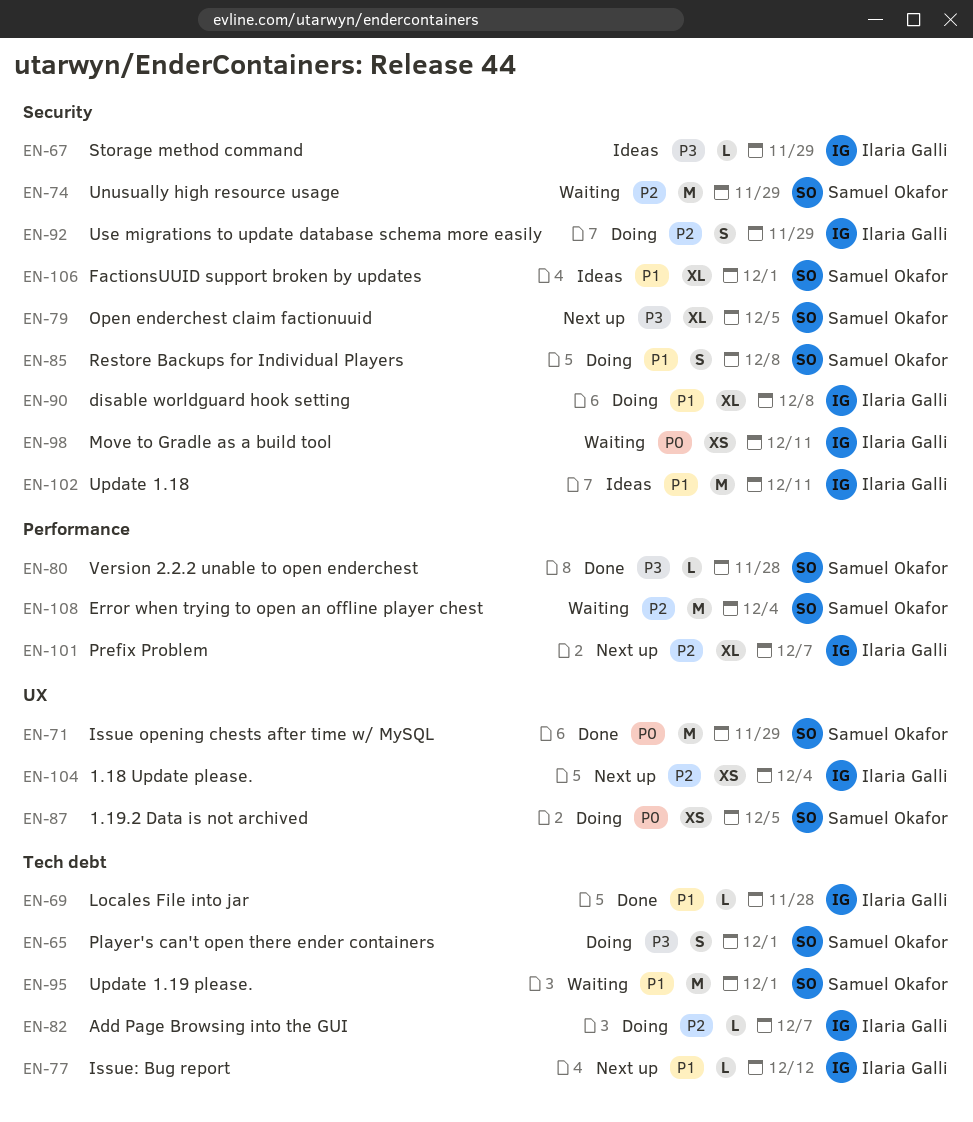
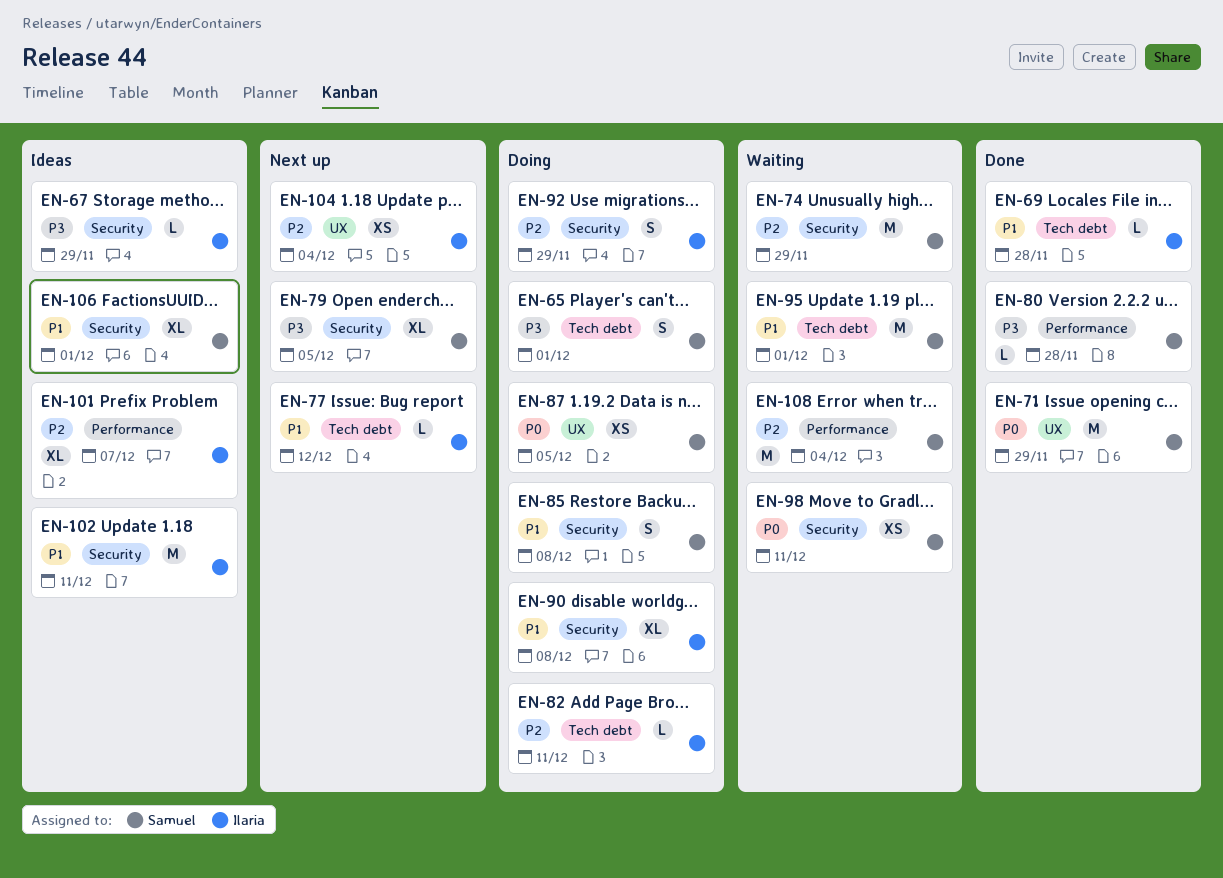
EN-82, due: Dec 7 -> Dec 11
EN-98, owner: Ilaria Galli -> Samuel Okafor
EN-101, status: Next up -> Ideas

